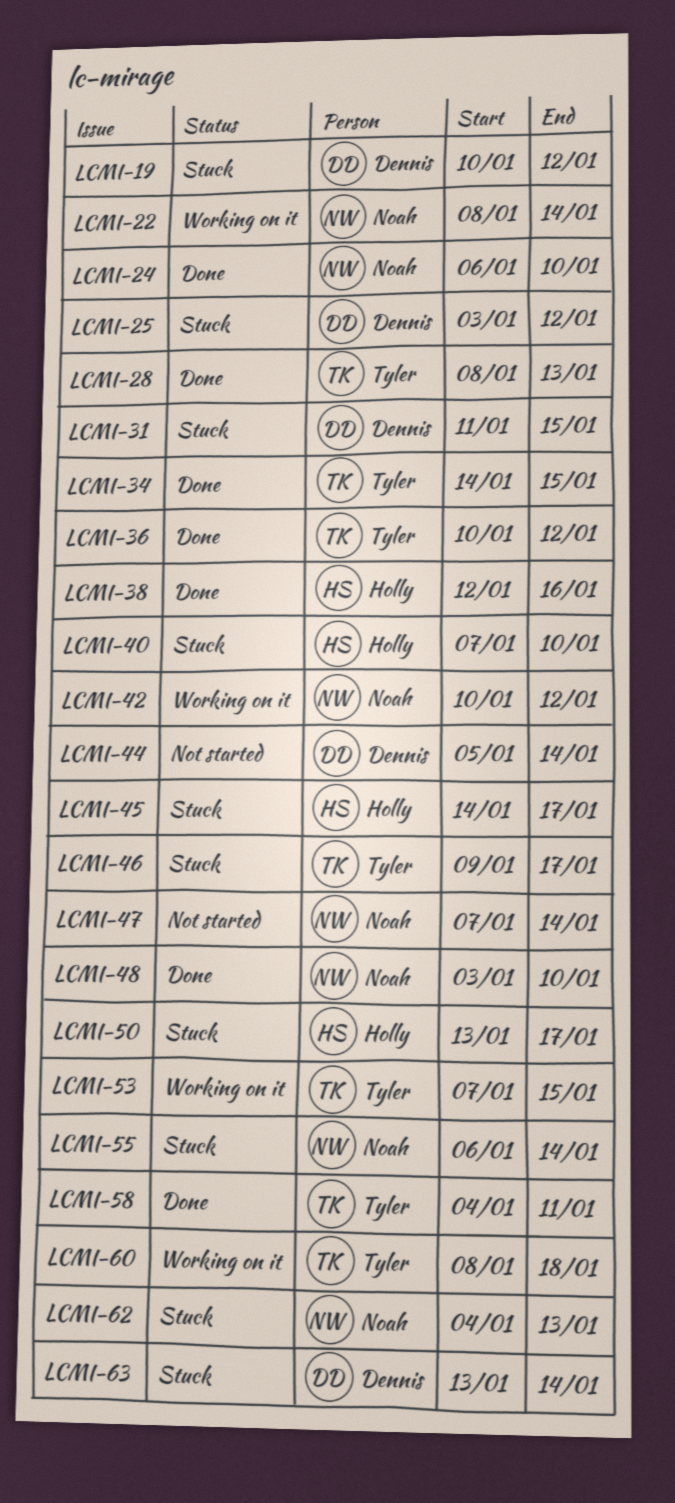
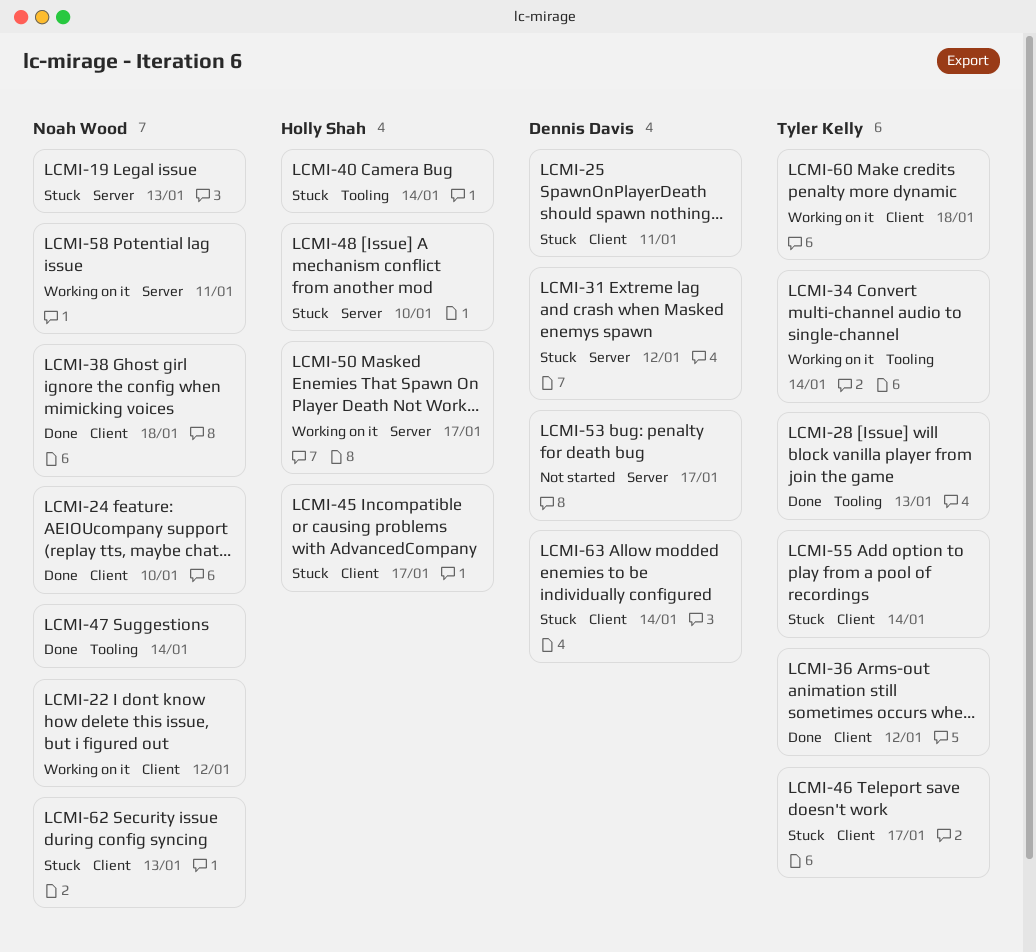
LCMI-19, owner: Dennis Davis -> Noah Wood
LCMI-19, due: Jan 12 -> Jan 13
LCMI-22, due: Jan 14 -> Jan 12
LCMI-25, due: Jan 12 -> Jan 11
LCMI-31, due: Jan 15 -> Jan 12
LCMI-34, status: Done -> Working on it
LCMI-34, due: Jan 15 -> Jan 14
LCMI-38, owner: Holly Shah -> Noah Wood
LCMI-38, due: Jan 16 -> Jan 18
LCMI-40, due: Jan 10 -> Jan 14
LCMI-42: present -> none
LCMI-44: present -> none
LCMI-47, status: Not started -> Done
LCMI-48, status: Done -> Stuck
LCMI-48, owner: Noah Wood -> Holly Shah
LCMI-50, status: Stuck -> Working on it
LCMI-53, status: Working on it -> Not started
LCMI-53, owner: Tyler Kelly -> Dennis Davis
LCMI-53, due: Jan 15 -> Jan 17
LCMI-55, owner: Noah Wood -> Tyler Kelly
LCMI-58, status: Done -> Working on it
LCMI-58, owner: Tyler Kelly -> Noah Wood

